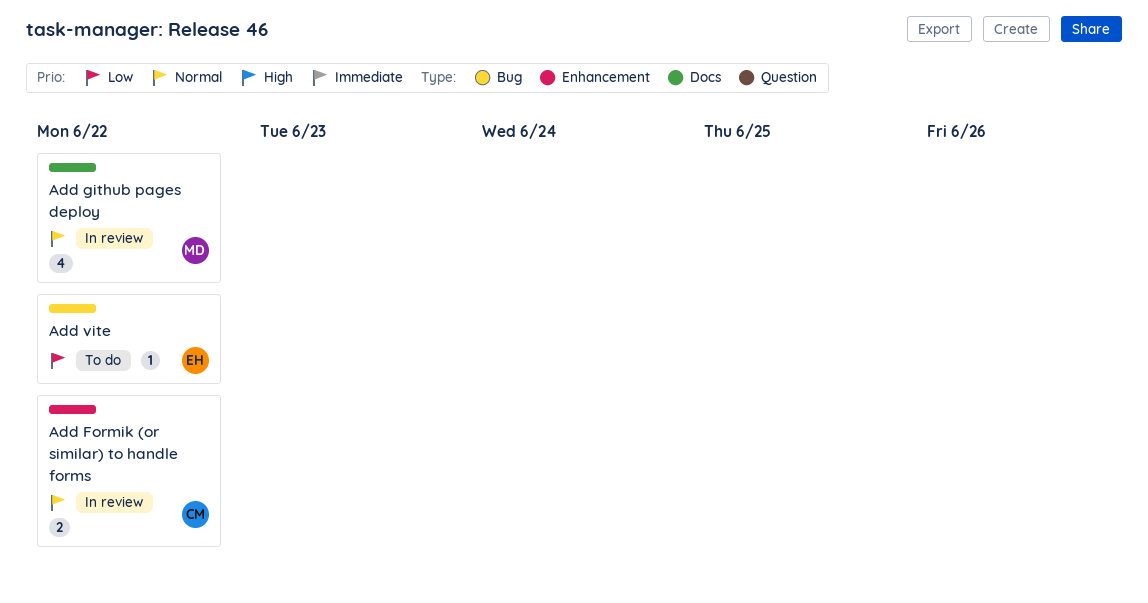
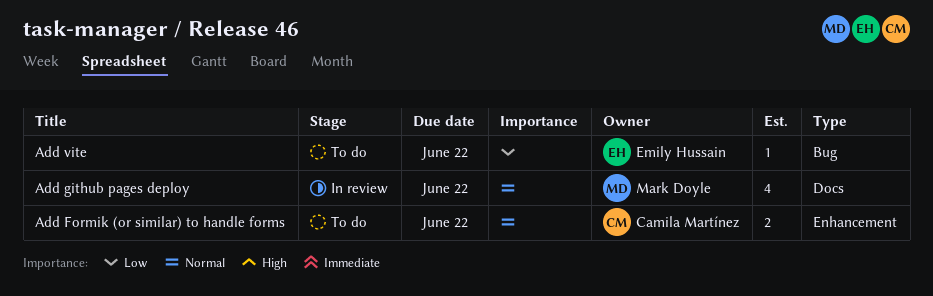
Add Formik (or similar) to handle forms, status: In review -> To do

